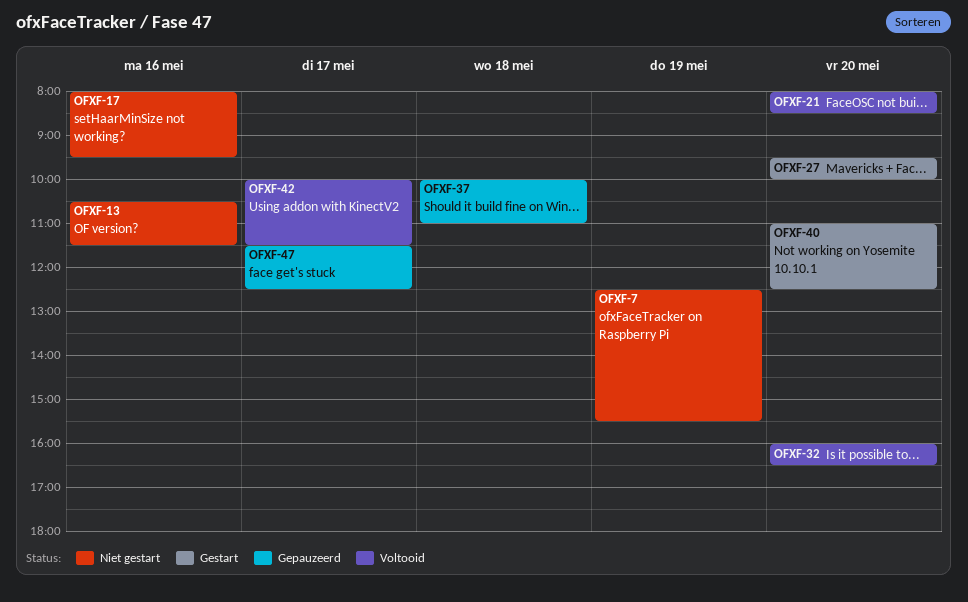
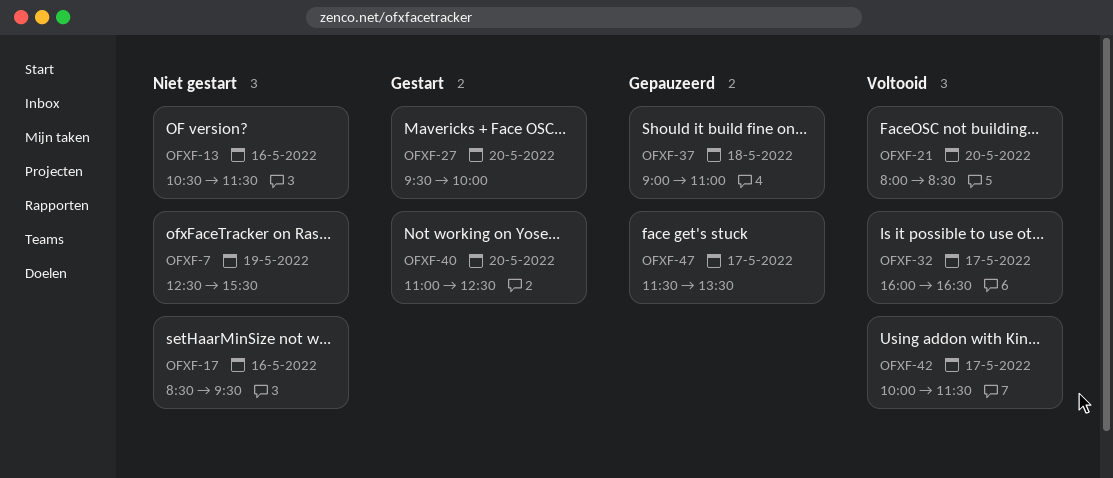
OFXF-17, begins: 08:00 -> 08:30
OFXF-32, day: May 20 -> May 17
OFXF-37, begins: 10:00 -> 09:00
OFXF-47, ends: 12:30 -> 13:30

